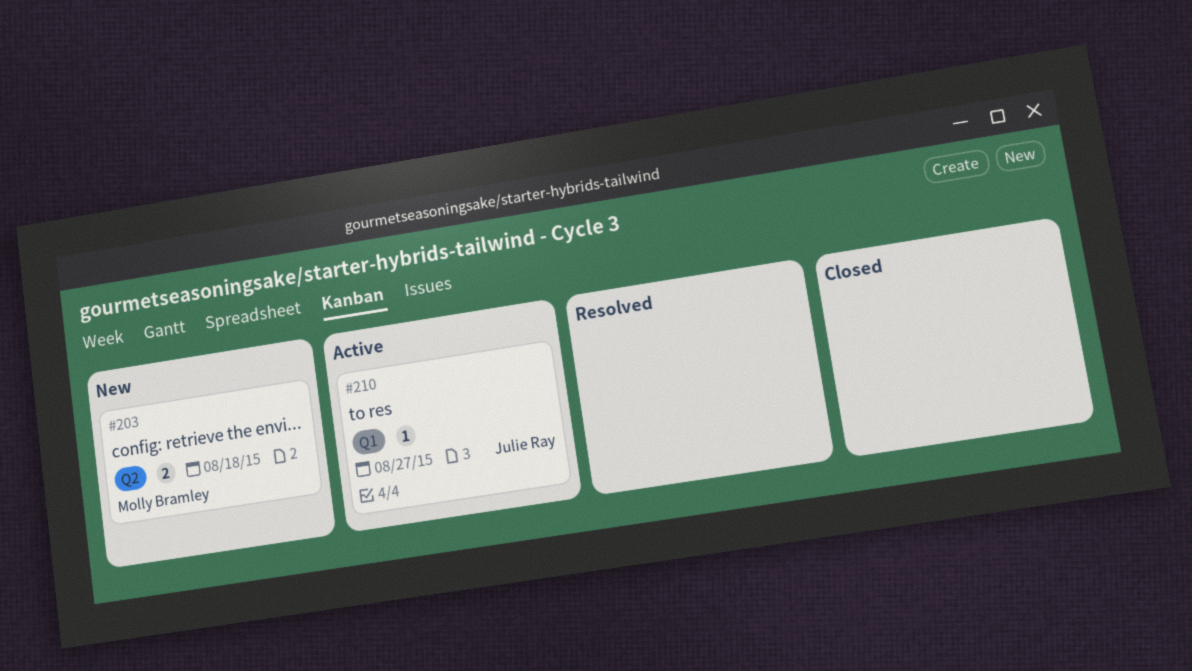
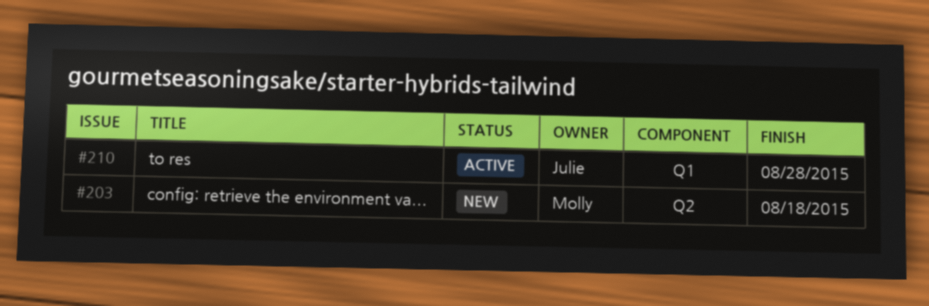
#210, due: Aug 27 -> Aug 28

